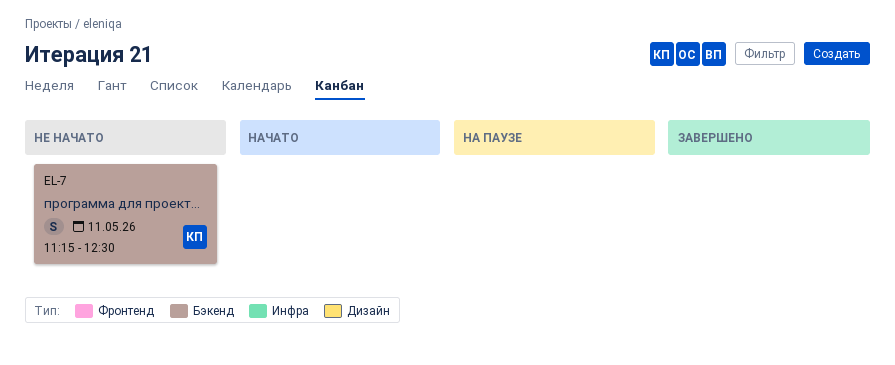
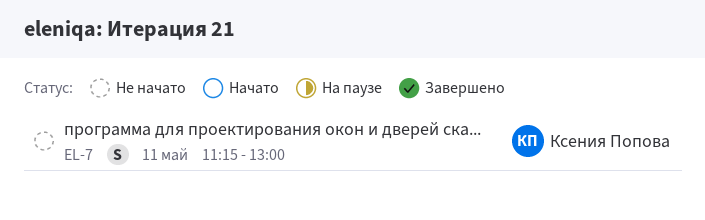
EL-7, ends: 12:30 -> 13:00

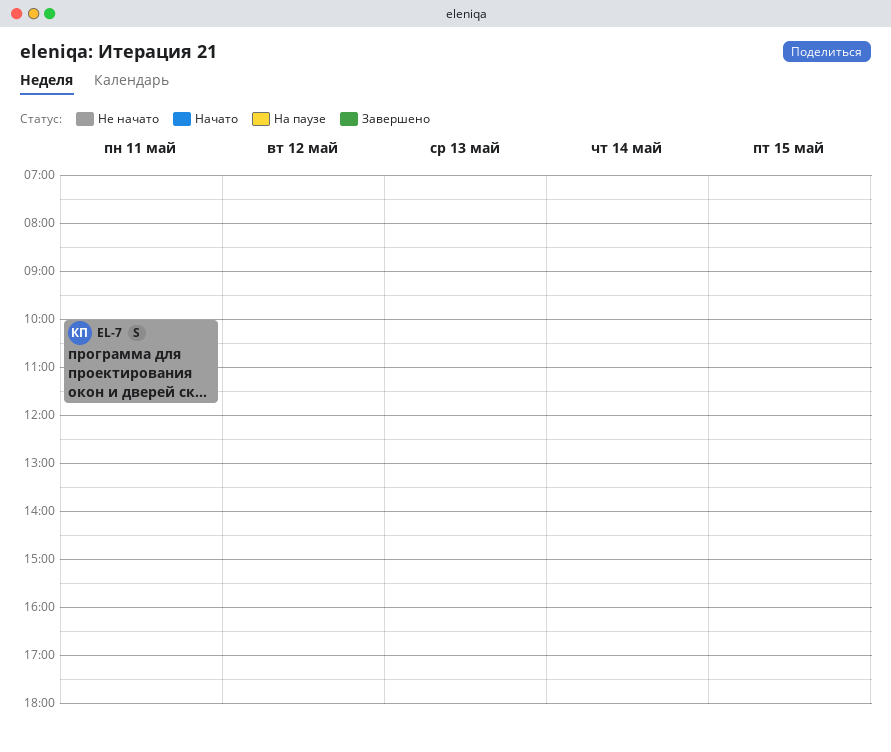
EL-7, begins: 11:15 -> 10:00
EL-7, ends: 13:00 -> 11:45

